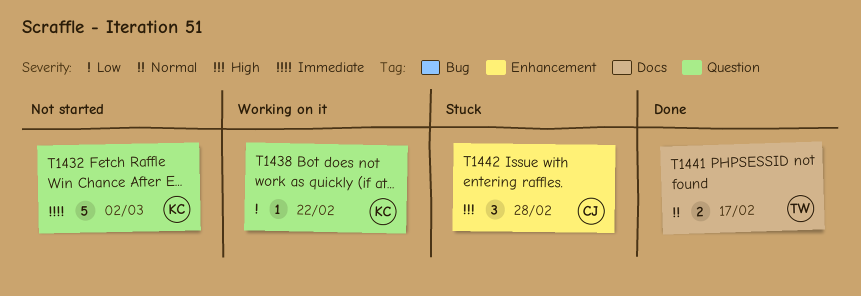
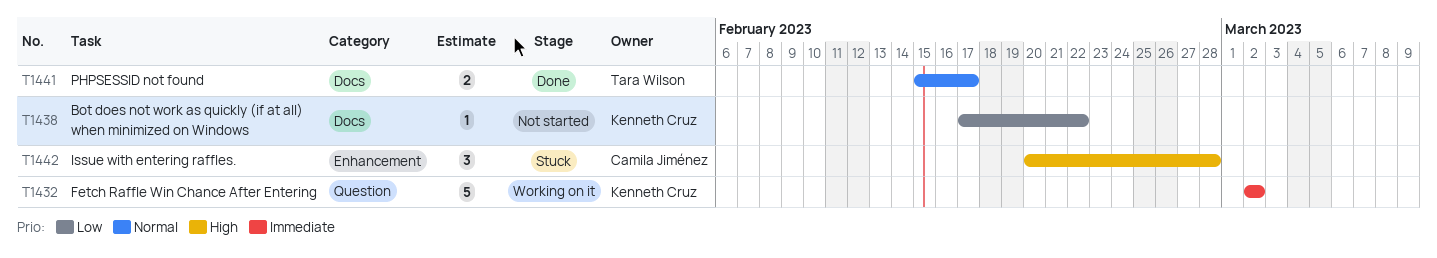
T1432, status: Not started -> Working on it
T1438, status: Working on it -> Not started
T1438, label: Question -> Docs

